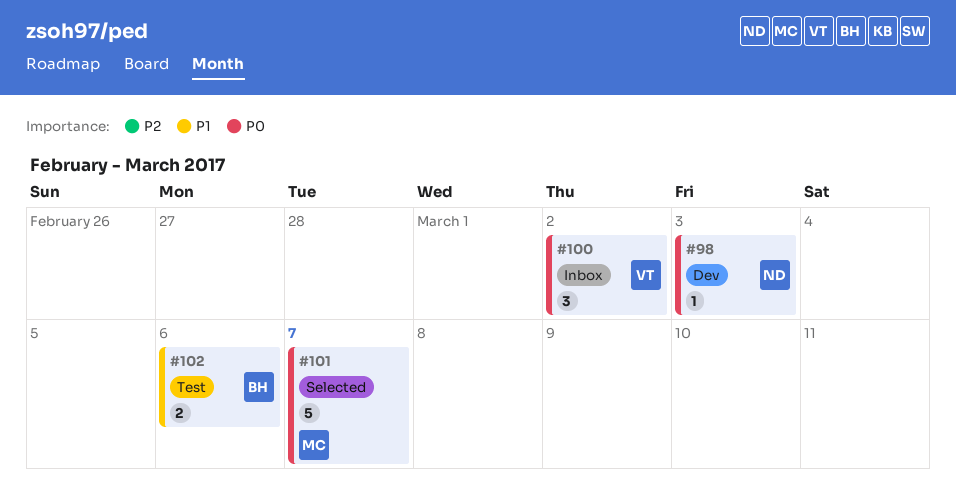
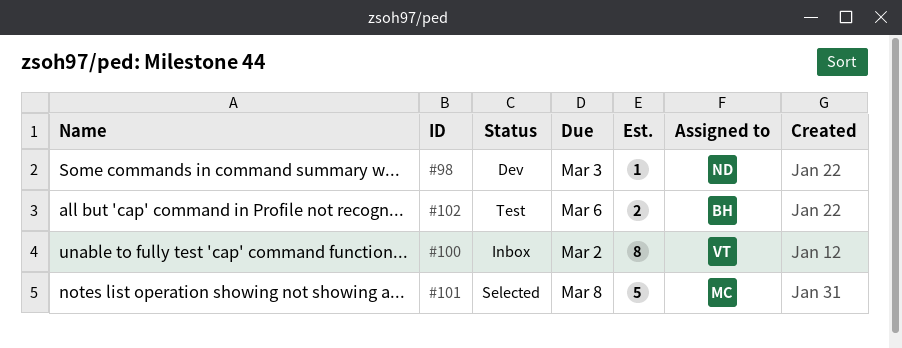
#100, estimate: 3 -> 8
#101, due: Mar 7 -> Mar 8

